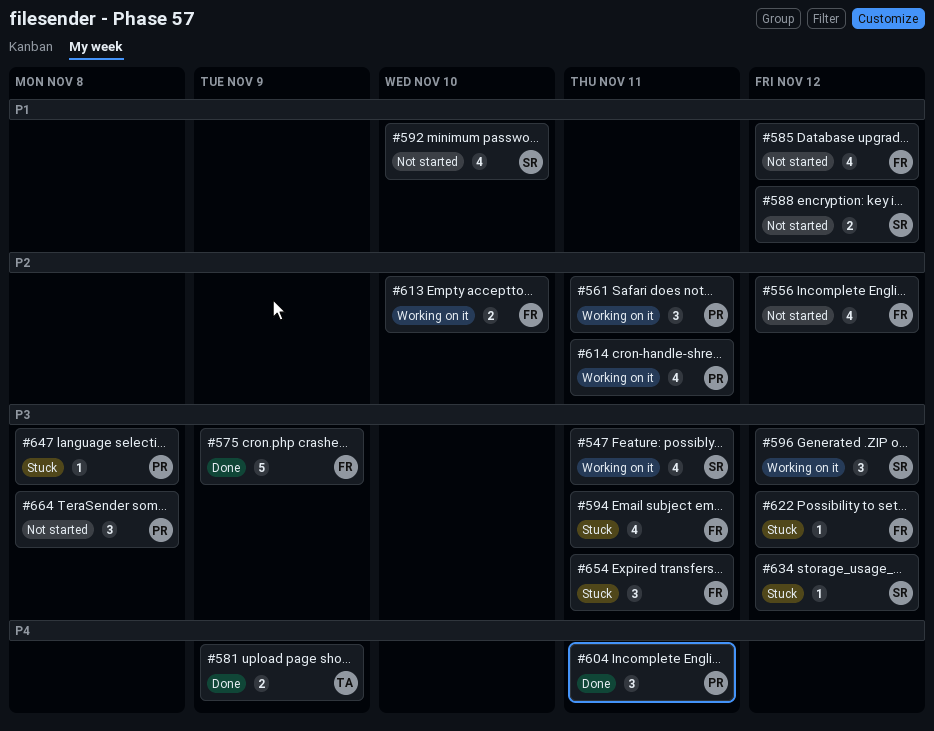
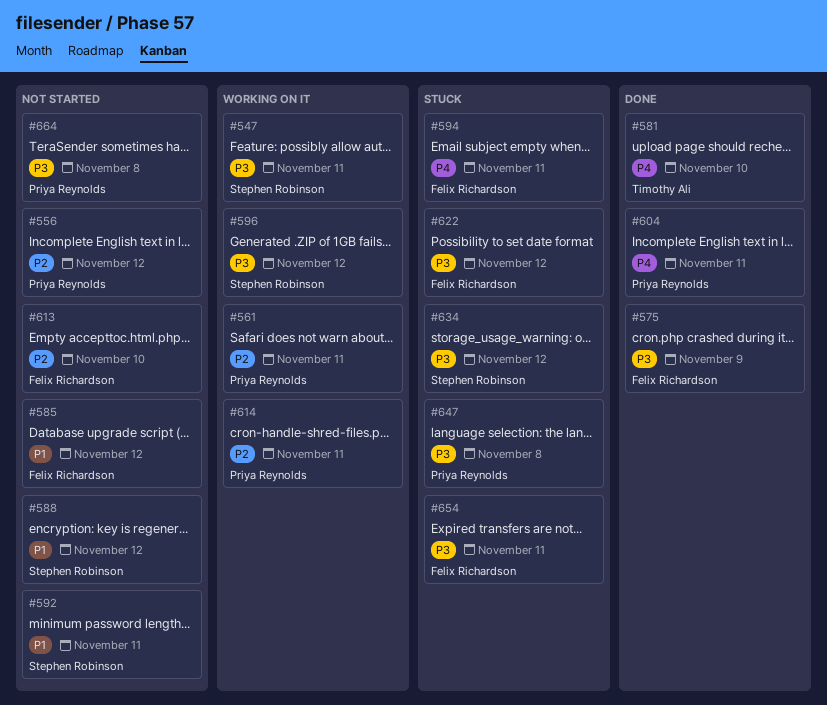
#556, owner: Felix Richardson -> Priya Reynolds
#581, due: Nov 9 -> Nov 10
#592, due: Nov 10 -> Nov 11
#594, priority: P3 -> P4
#613, status: Working on it -> Not started

